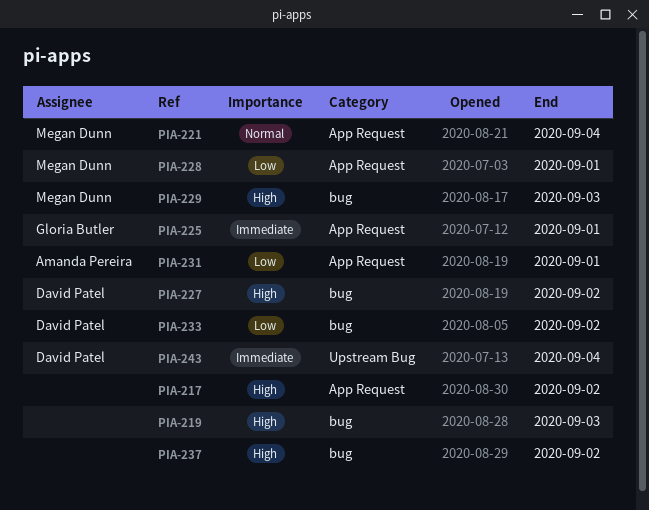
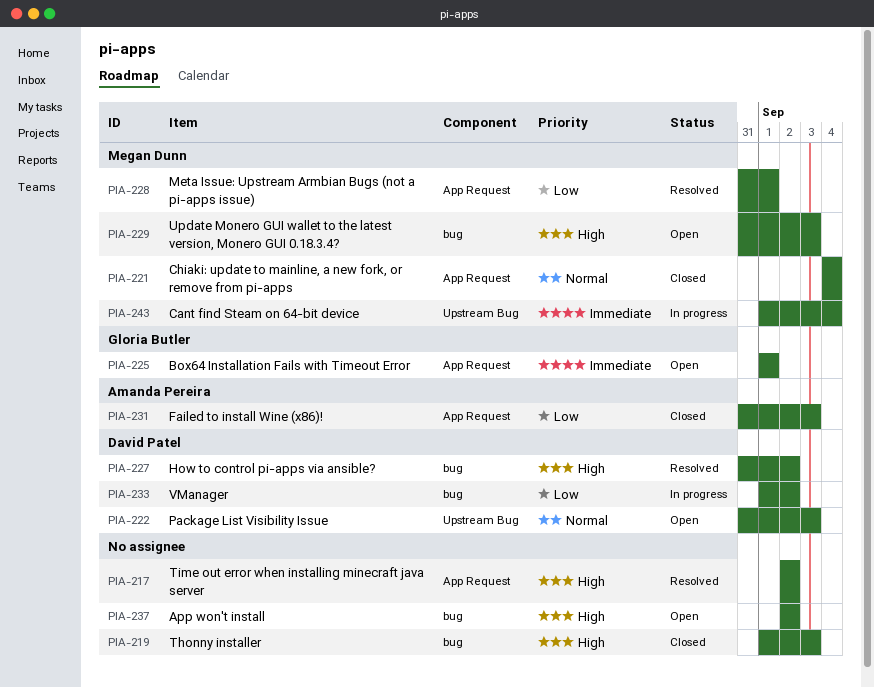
PIA-222: none -> present
PIA-231, due: Sep 1 -> Sep 3
PIA-243, owner: David Patel -> Megan Dunn

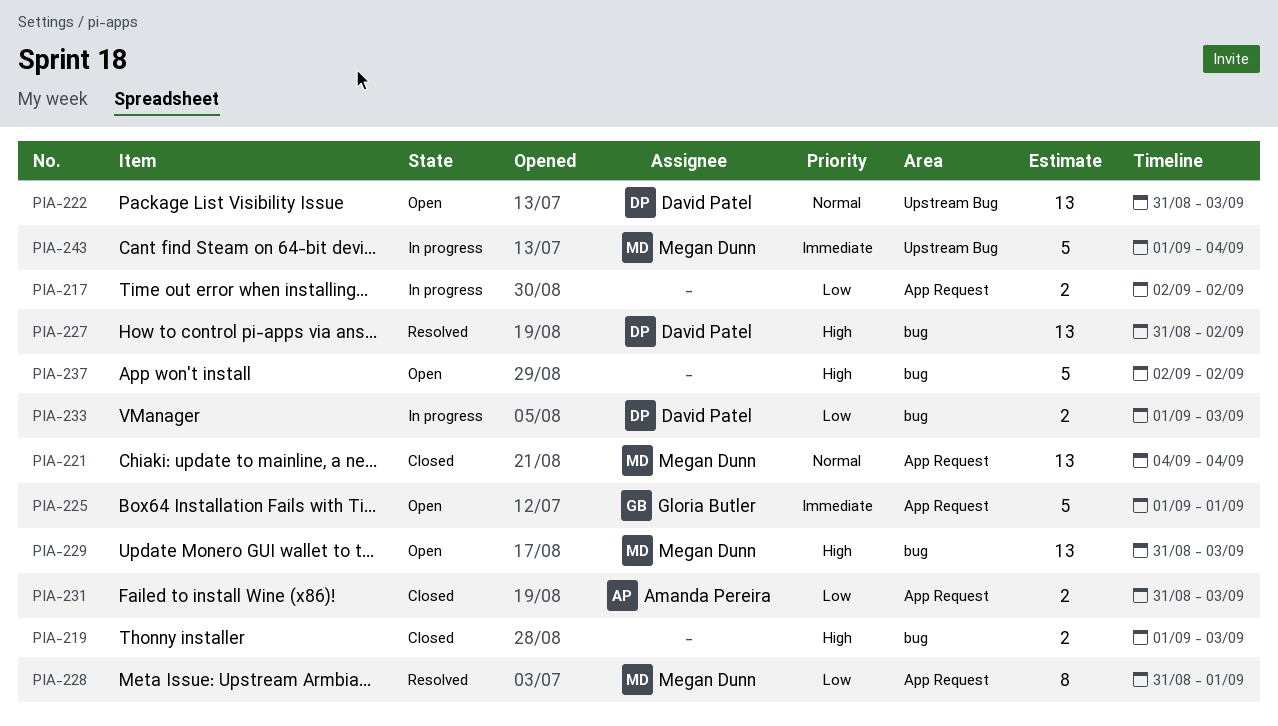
PIA-217, status: Resolved -> In progress
PIA-217, priority: High -> Low
PIA-233, due: Sep 2 -> Sep 3

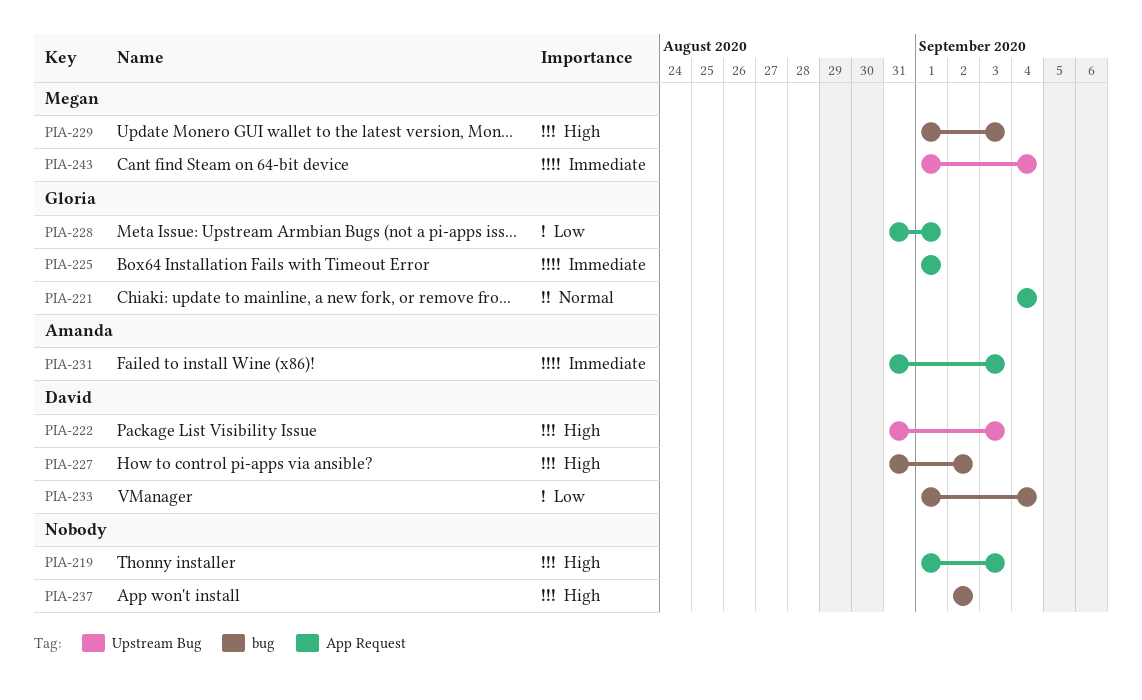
PIA-217: present -> none
PIA-219, label: bug -> App Request
PIA-221, owner: Megan Dunn -> Gloria Butler
PIA-222, priority: Normal -> High
PIA-228, owner: Megan Dunn -> Gloria Butler
PIA-229, start: Aug 31 -> Sep 1
PIA-231, priority: Low -> Immediate
PIA-233, due: Sep 3 -> Sep 4

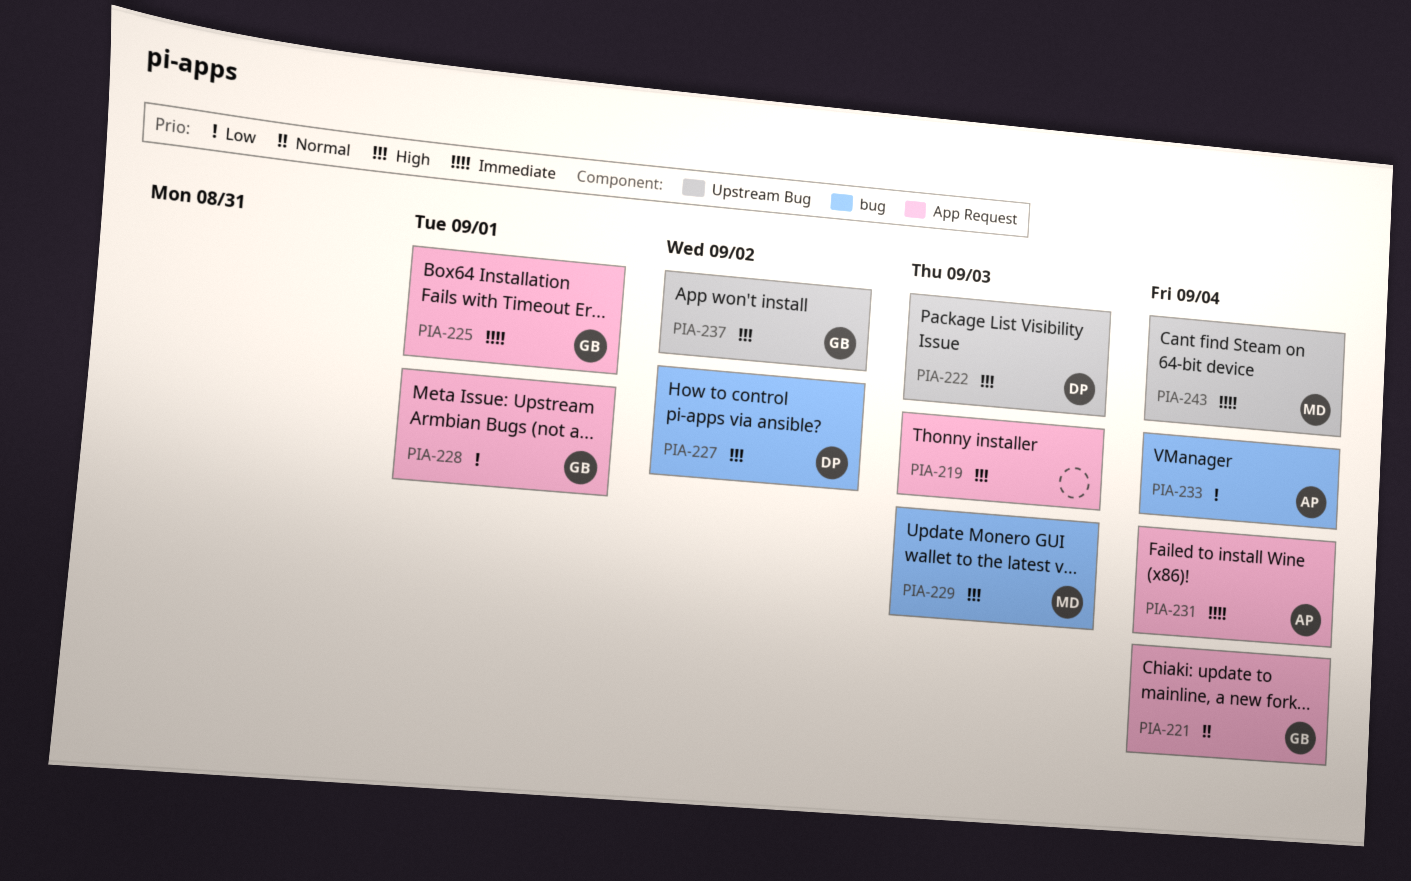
PIA-231, due: Sep 3 -> Sep 4
PIA-233, owner: David -> Amanda
PIA-237, owner: none -> Gloria
PIA-237, label: bug -> Upstream Bug

